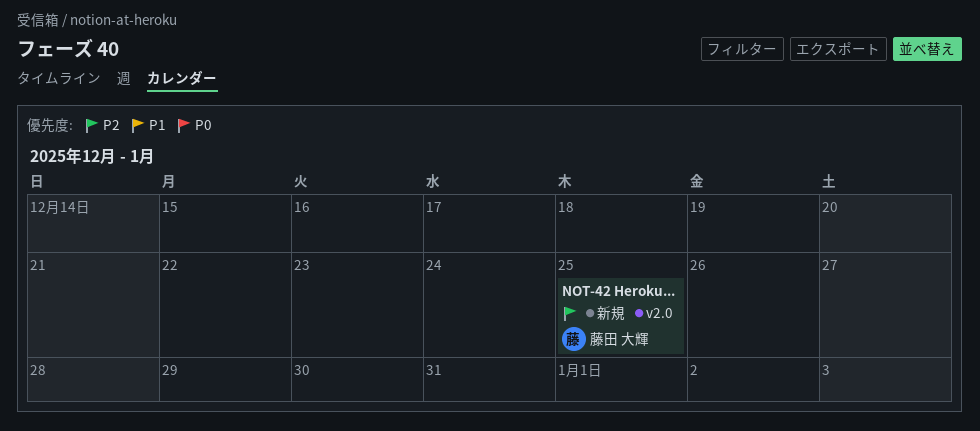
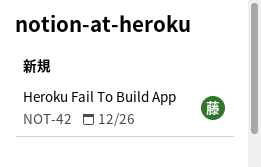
NOT-42, due: Dec 25 -> Dec 26

